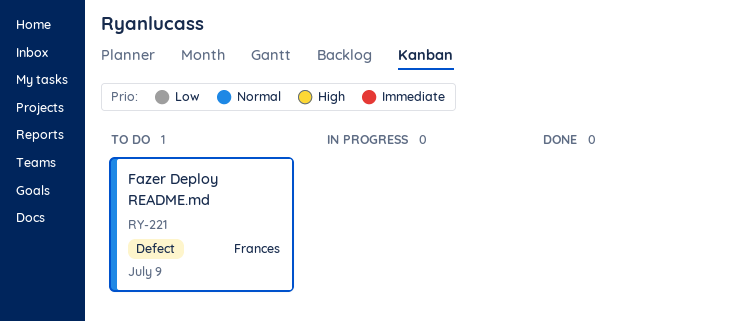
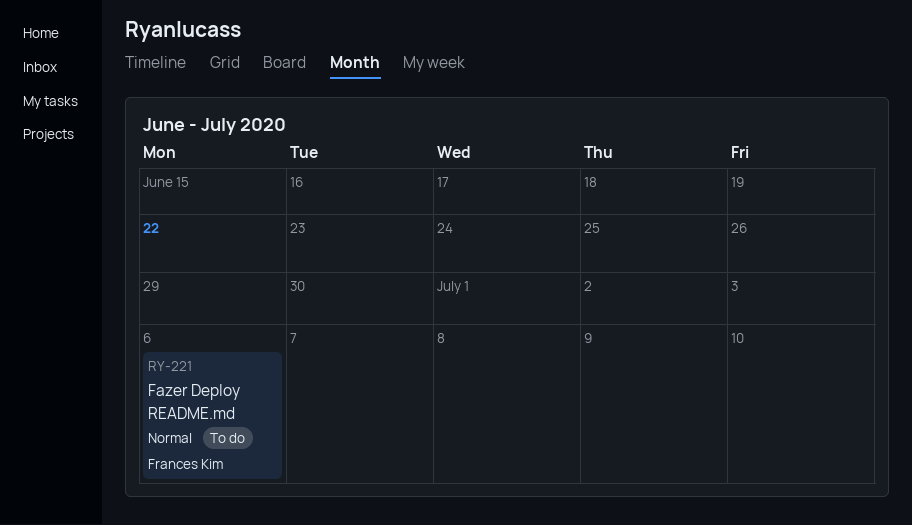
RY-221, due: Jul 9 -> Jul 6

